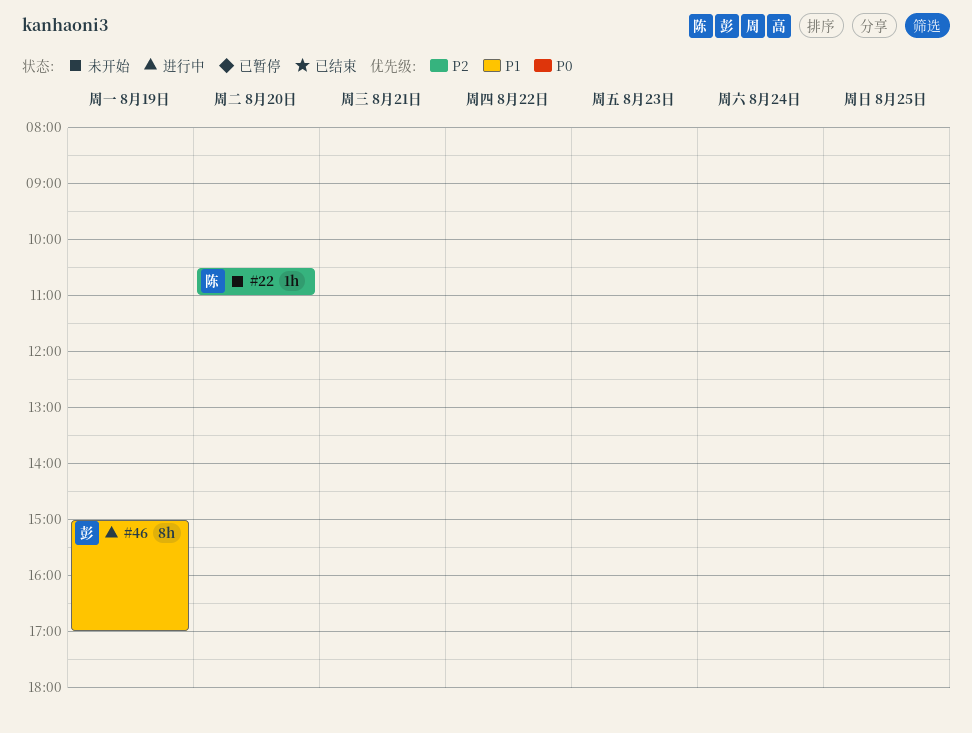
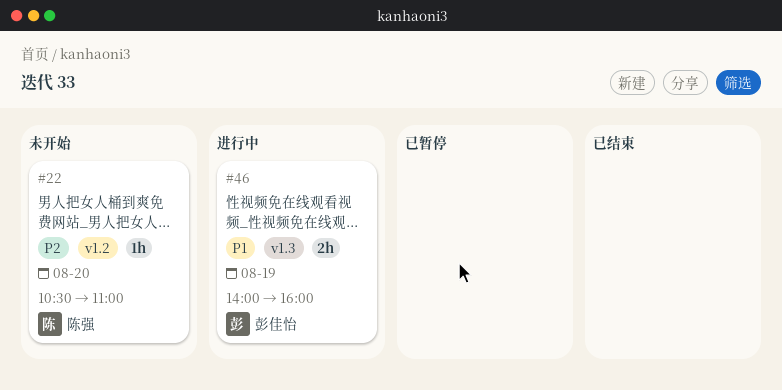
#46, estimate: 8h -> 2h
#46, begins: 15:00 -> 14:00
#46, ends: 17:00 -> 16:00

